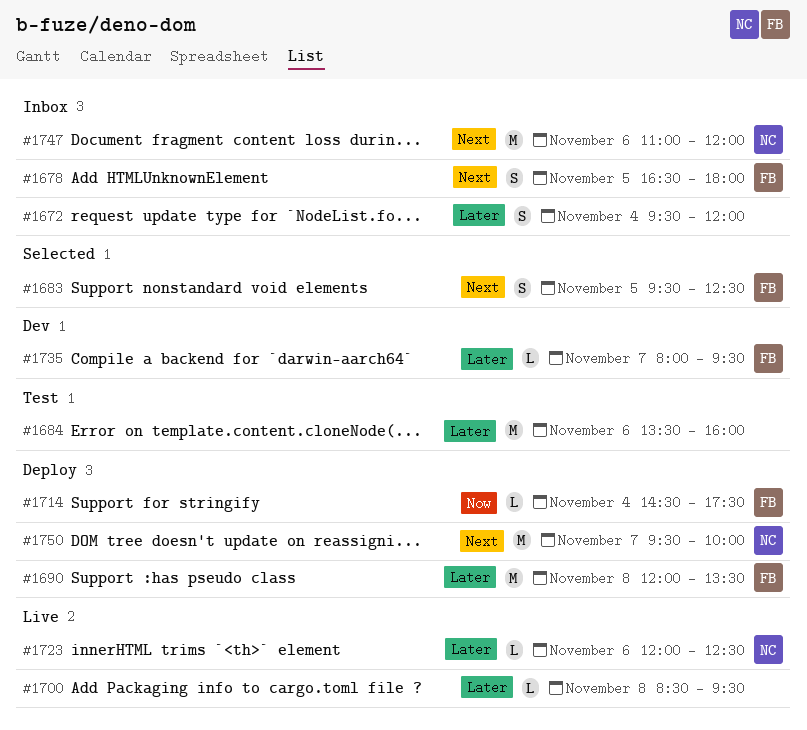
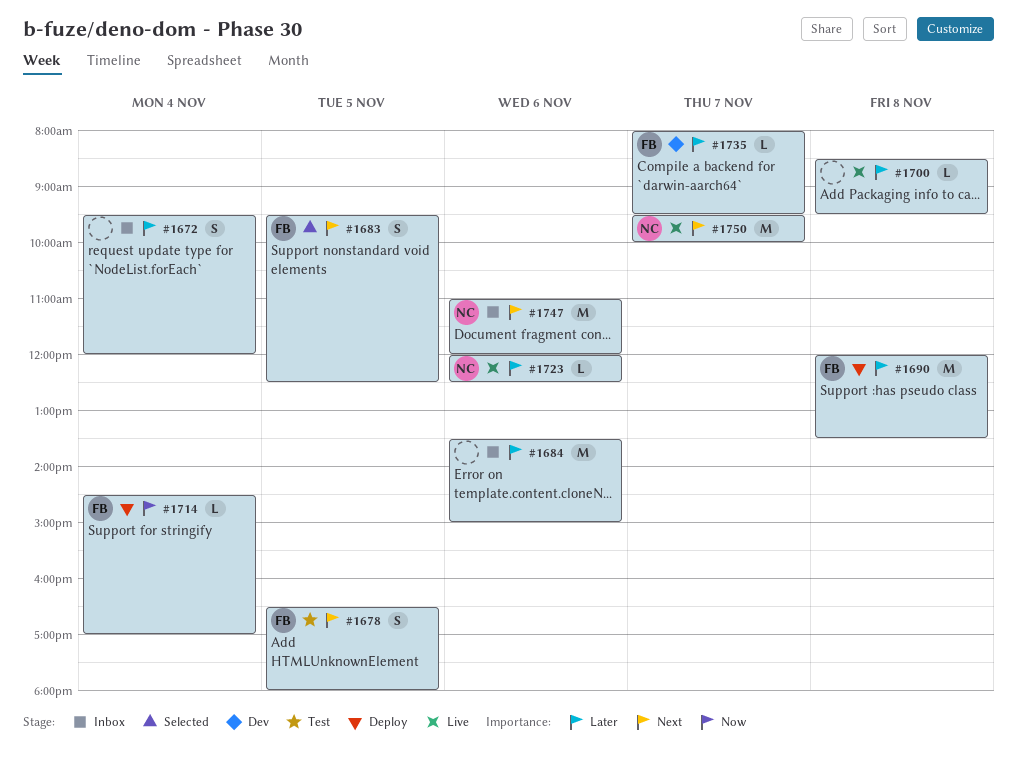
#1678, status: Inbox -> Test
#1684, status: Test -> Inbox
#1684, ends: 16:00 -> 15:00
#1714, ends: 17:30 -> 17:00
#1750, status: Deploy -> Live

